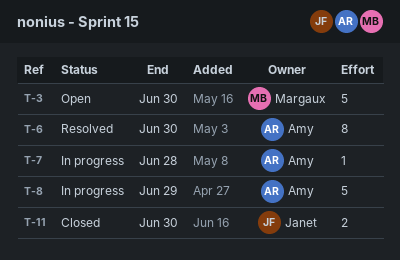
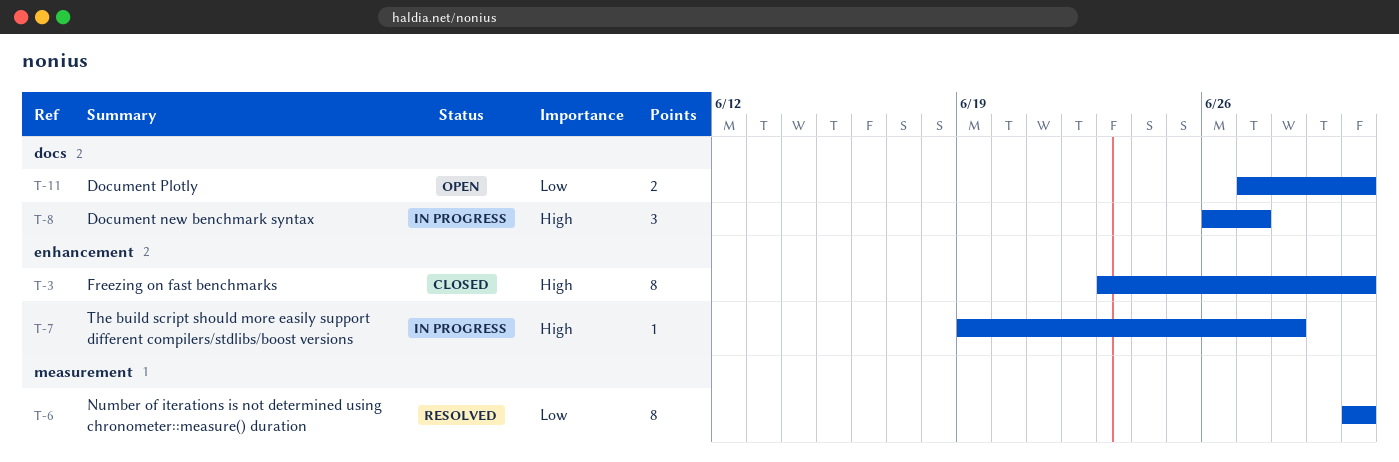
T-3, status: Open -> Closed
T-3, estimate: 5 -> 8
T-8, estimate: 5 -> 3
T-8, due: Jun 29 -> Jun 27
T-11, status: Closed -> Open

